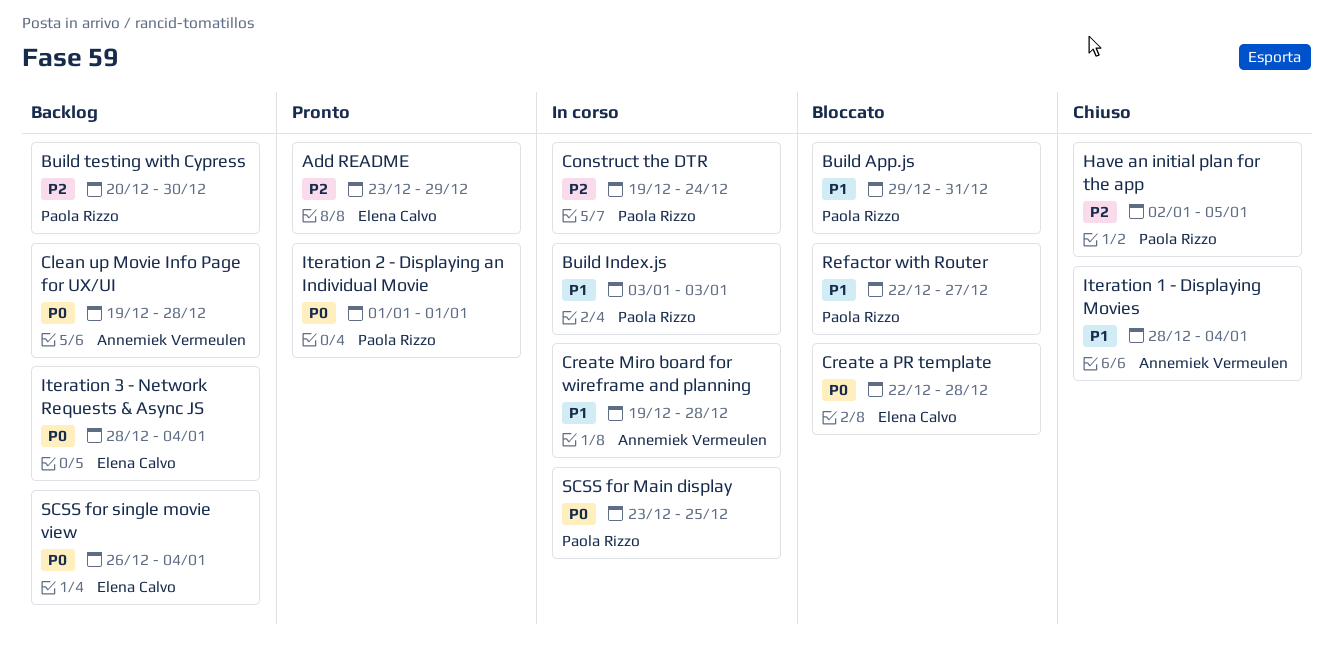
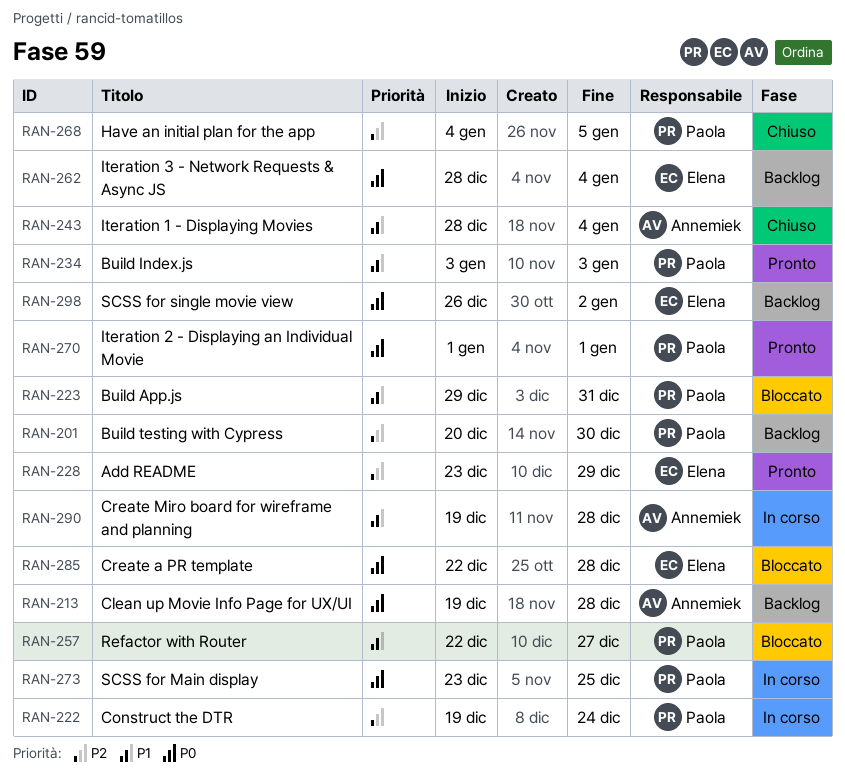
Build Index.js, status: In corso -> Pronto
Have an initial plan for the app, start: Jan 2 -> Jan 4
SCSS for single movie view, due: Jan 4 -> Jan 2

